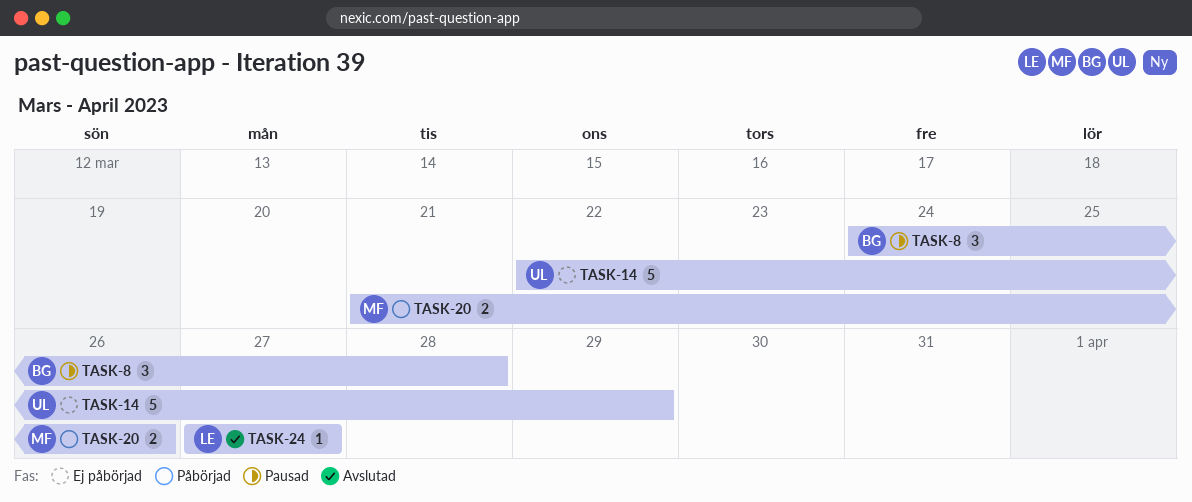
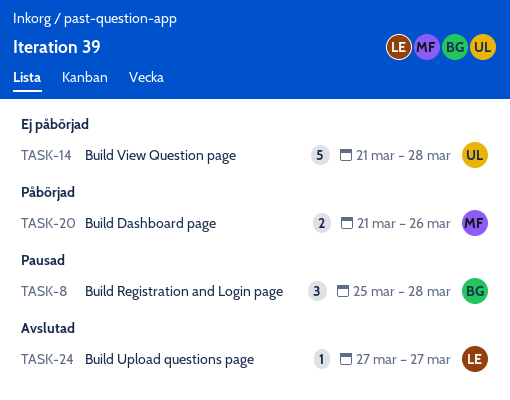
TASK-8, start: Mar 24 -> Mar 25
TASK-14, start: Mar 22 -> Mar 21
TASK-14, due: Mar 29 -> Mar 28

